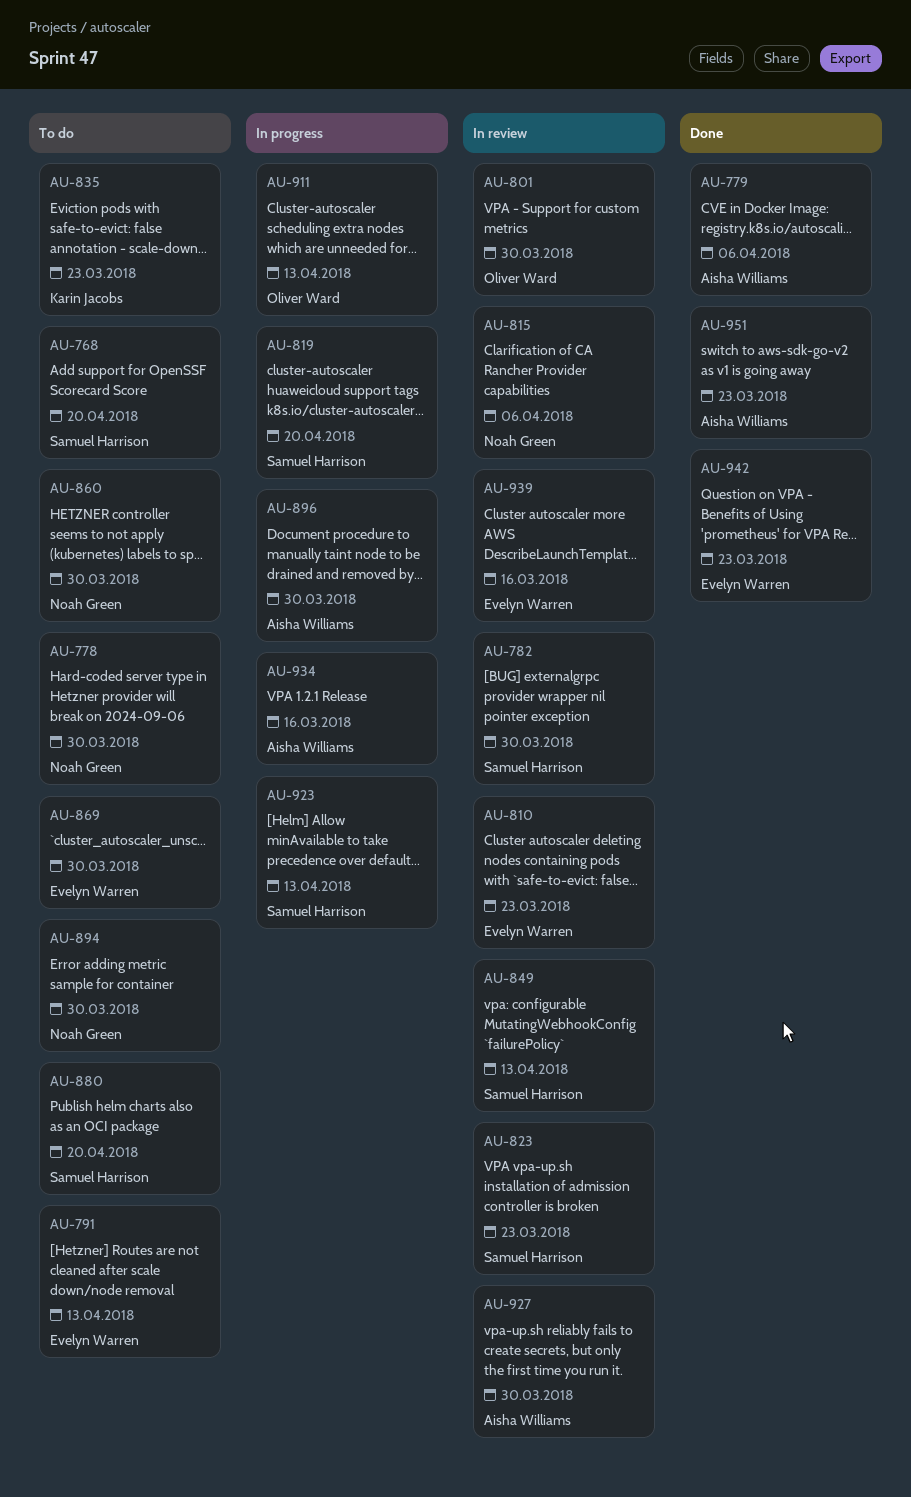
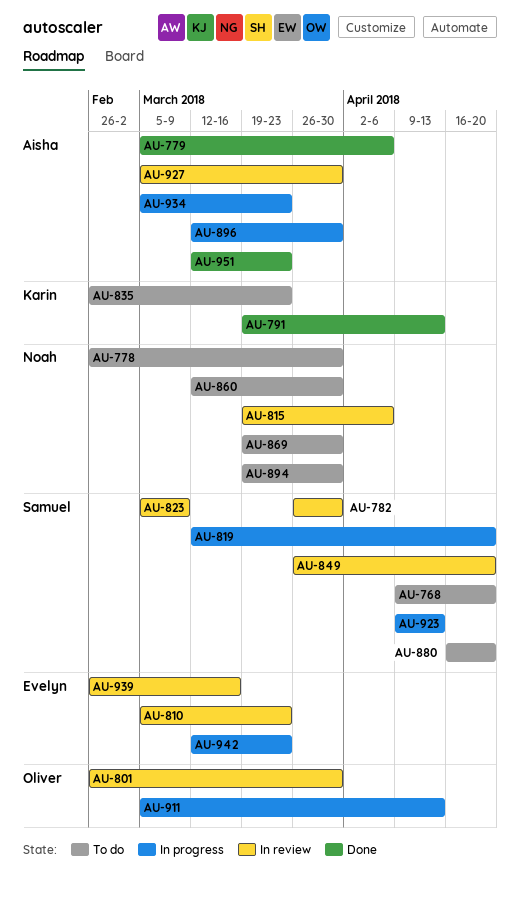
AU-791, status: To do -> Done
AU-791, owner: Evelyn Warren -> Karin Jacobs
AU-823, due: Mar 23 -> Mar 9
AU-849, due: Apr 13 -> Apr 20
AU-869, owner: Evelyn Warren -> Noah Green
AU-934, due: Mar 16 -> Mar 23
AU-942, status: Done -> In progress

